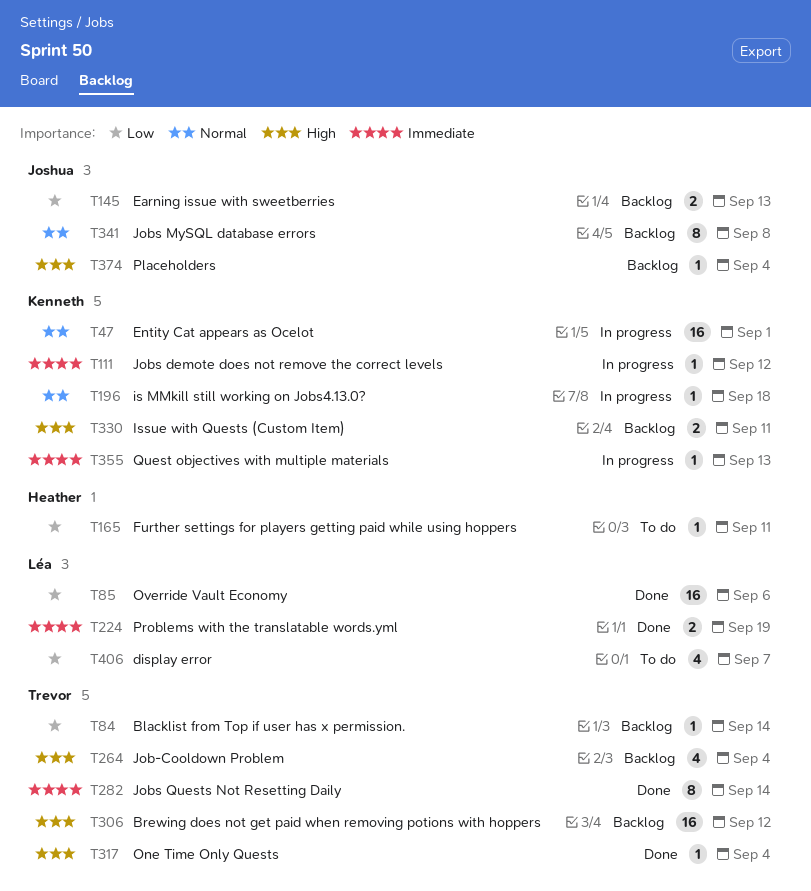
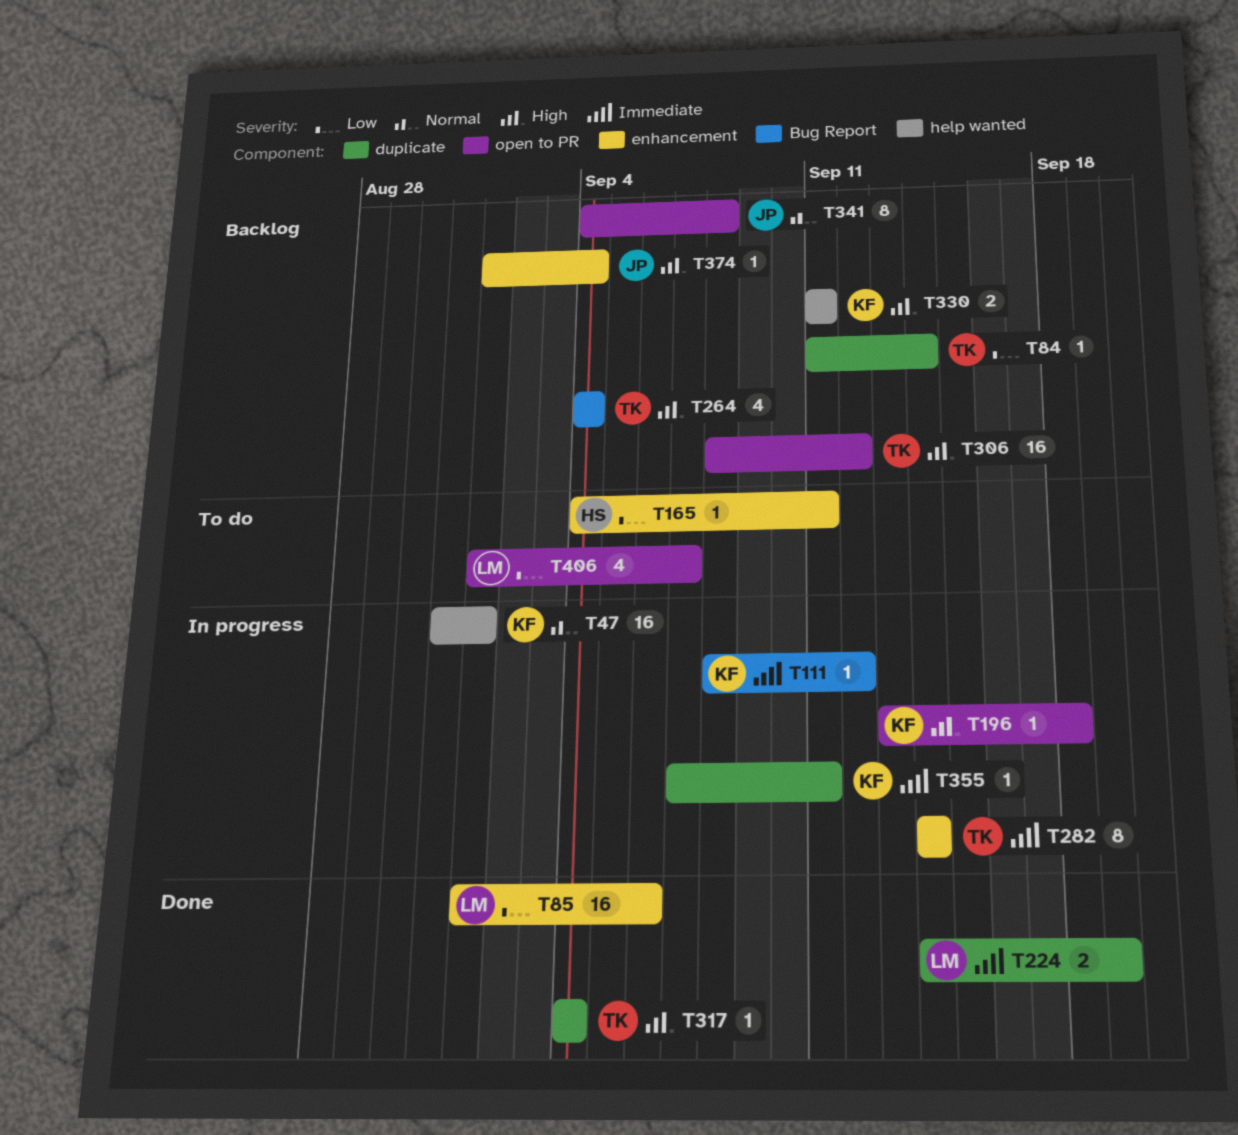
T145: present -> none
T196, priority: Normal -> High
T282, status: Done -> In progress
T355, due: Sep 13 -> Sep 11

